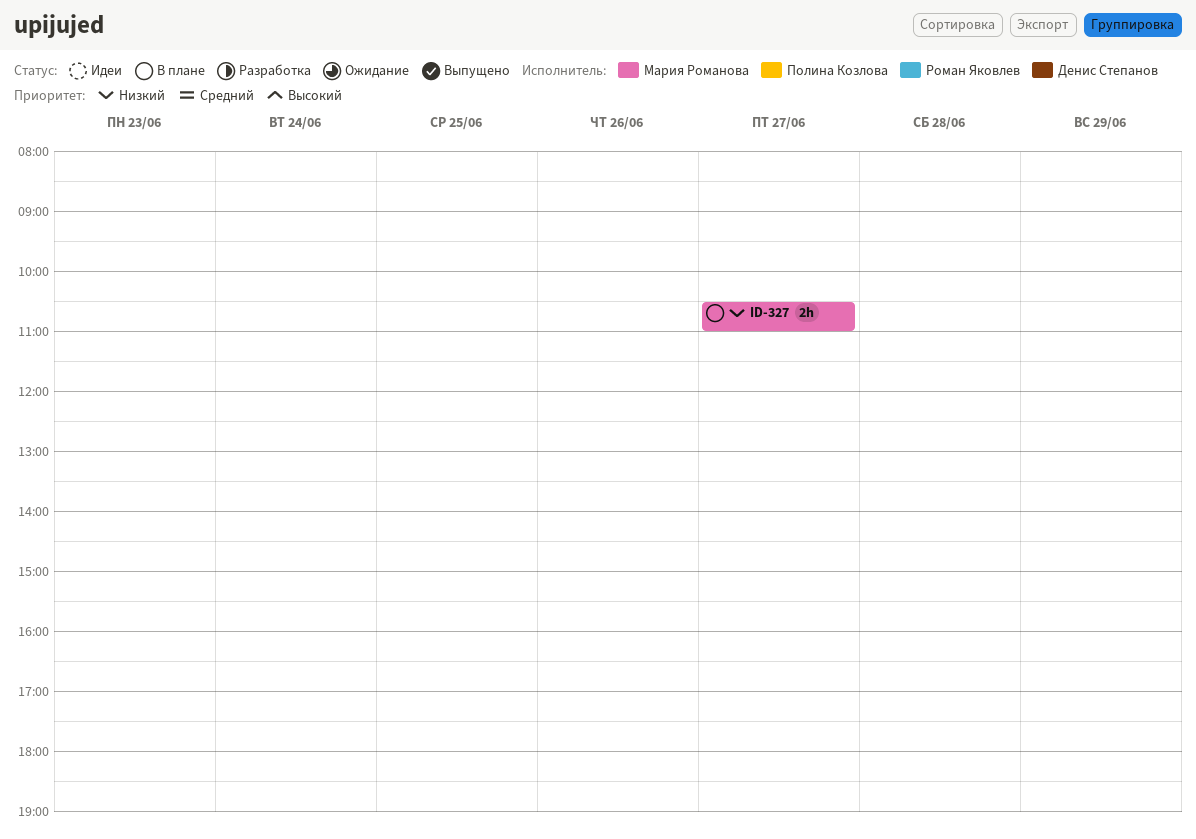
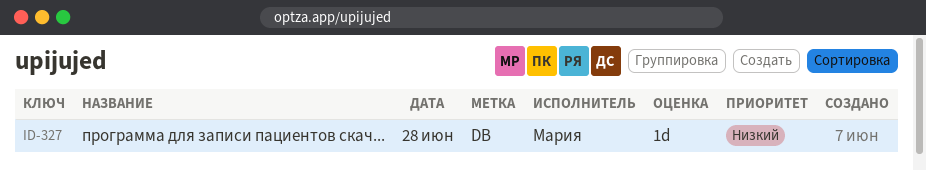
ID-327, estimate: 2h -> 1d
ID-327, day: Jun 27 -> Jun 28

